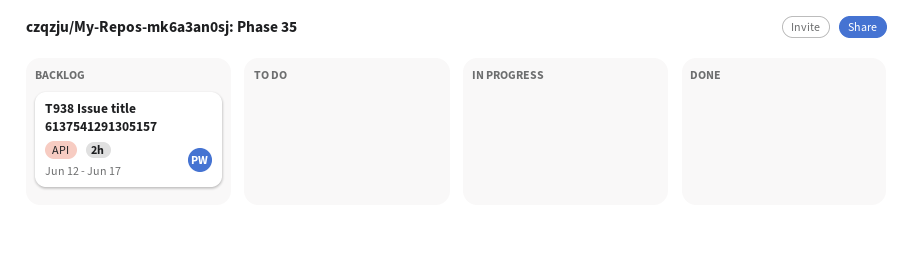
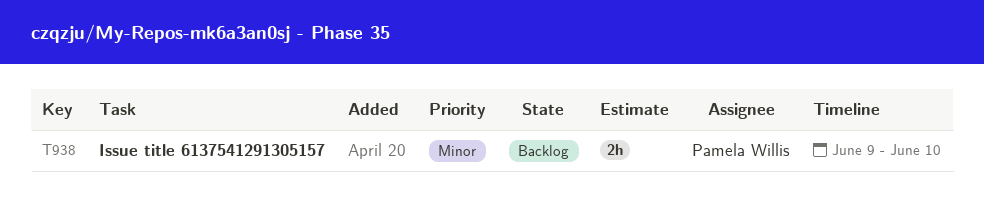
T938, start: Jun 12 -> Jun 9
T938, due: Jun 17 -> Jun 10

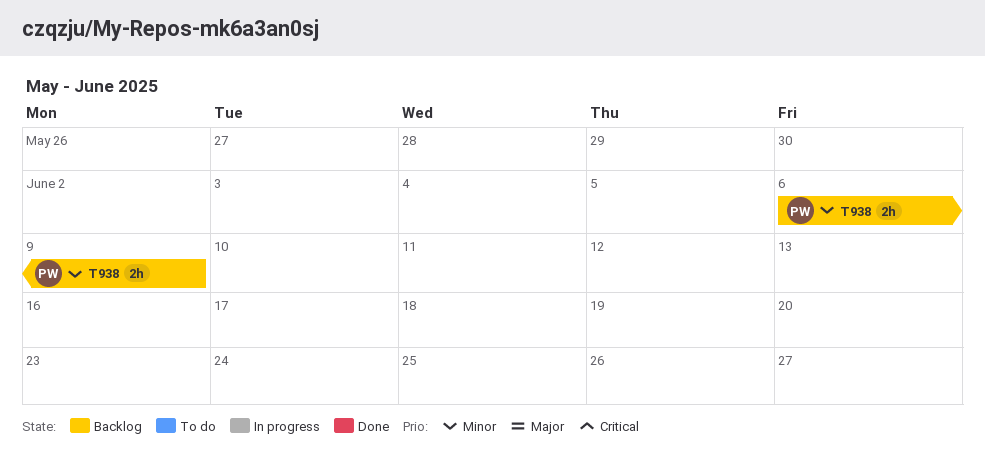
T938, start: Jun 9 -> Jun 6
T938, due: Jun 10 -> Jun 9

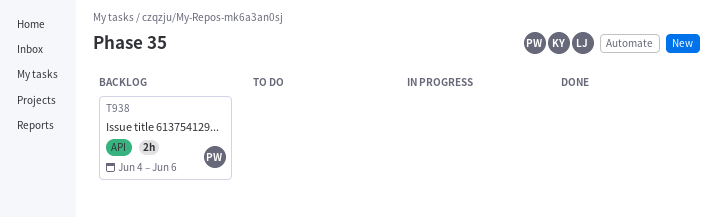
T938, start: Jun 6 -> Jun 4
T938, due: Jun 9 -> Jun 6

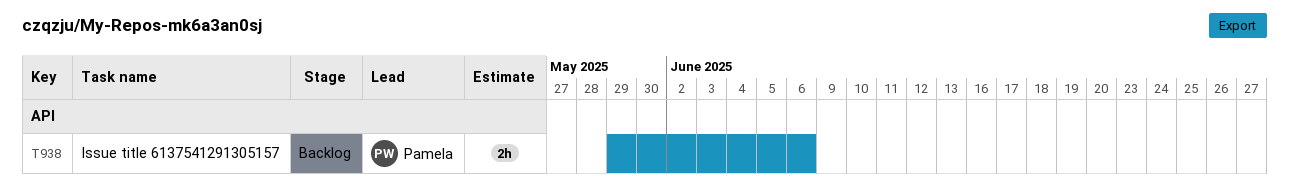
T938, start: Jun 4 -> May 29

